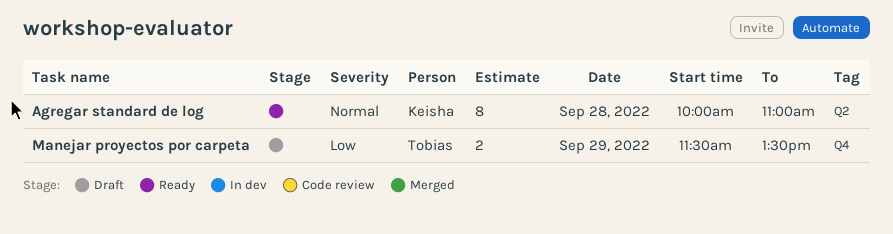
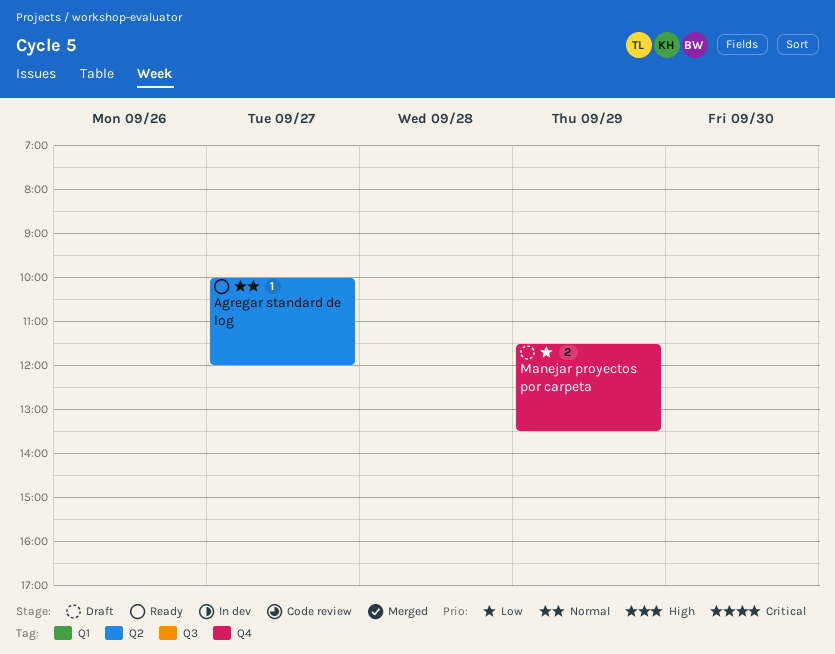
Agregar standard de log, estimate: 8 -> 1
Agregar standard de log, day: Sep 28 -> Sep 27
Agregar standard de log, ends: 11:00 -> 12:00

